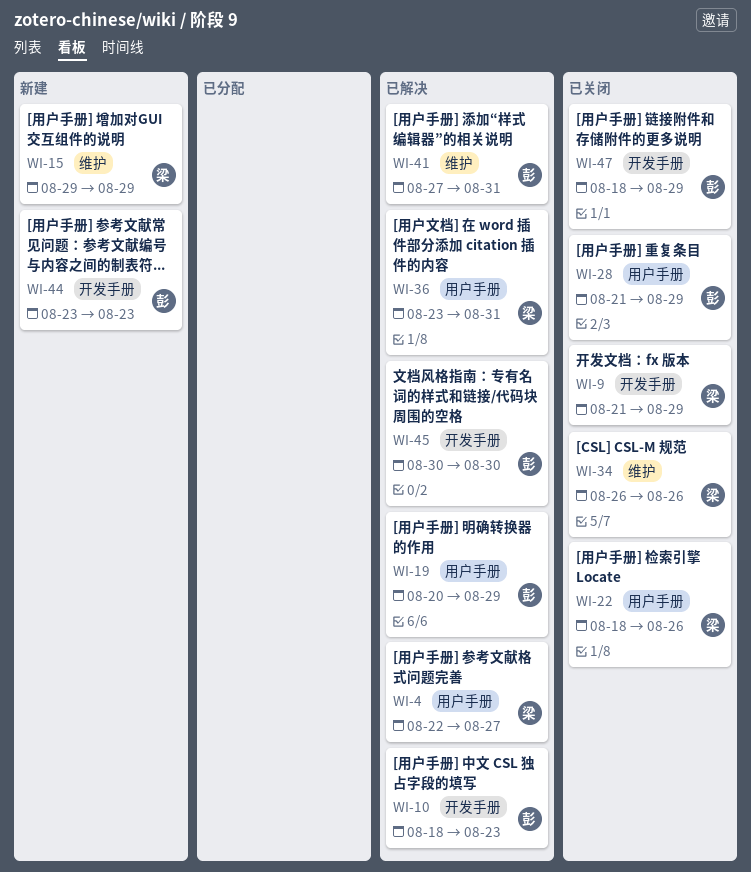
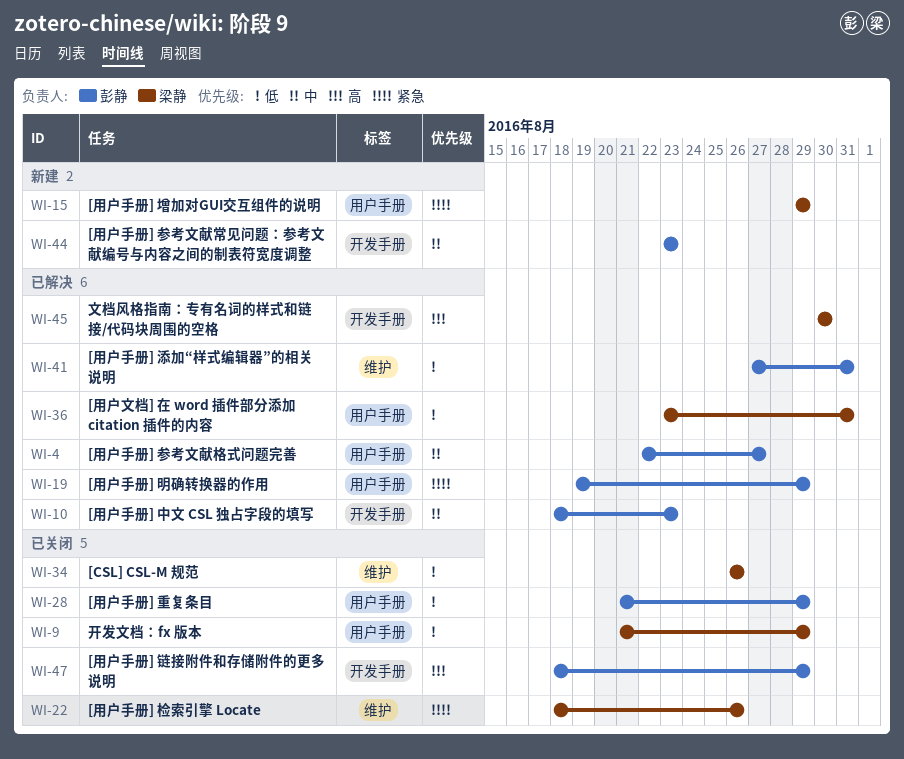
WI-4, owner: 梁静 -> 彭静
WI-9, label: 开发手册 -> 用户手册
WI-15, label: 维护 -> 用户手册
WI-19, start: Aug 20 -> Aug 19
WI-22, label: 用户手册 -> 维护
WI-45, owner: 彭静 -> 梁静

